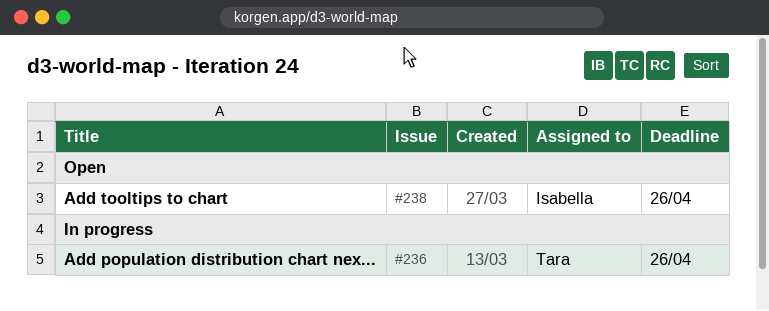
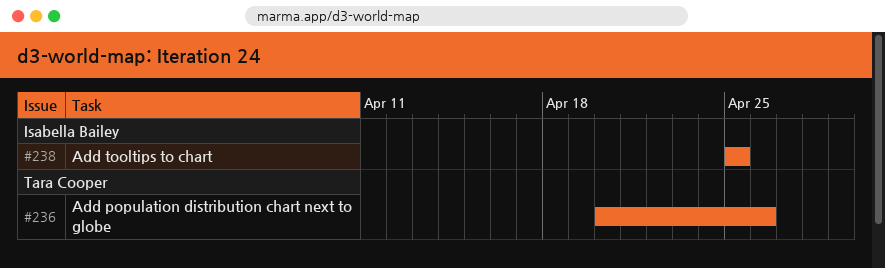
#238, due: Apr 26 -> Apr 25

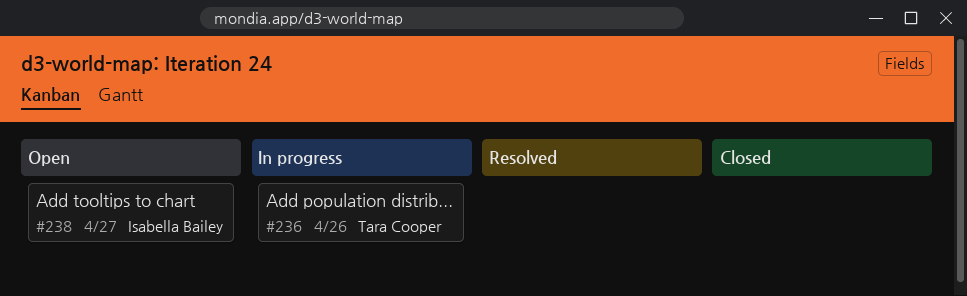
#238, due: Apr 25 -> Apr 27

